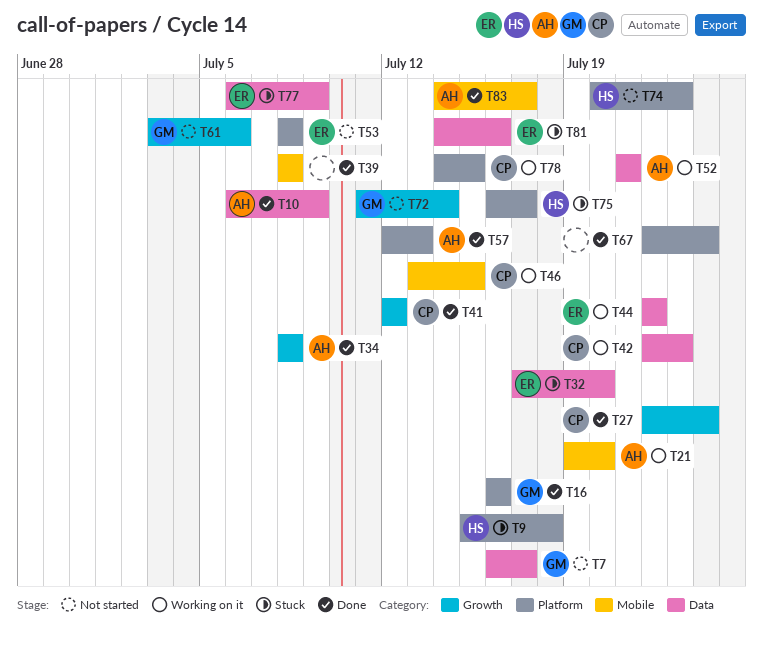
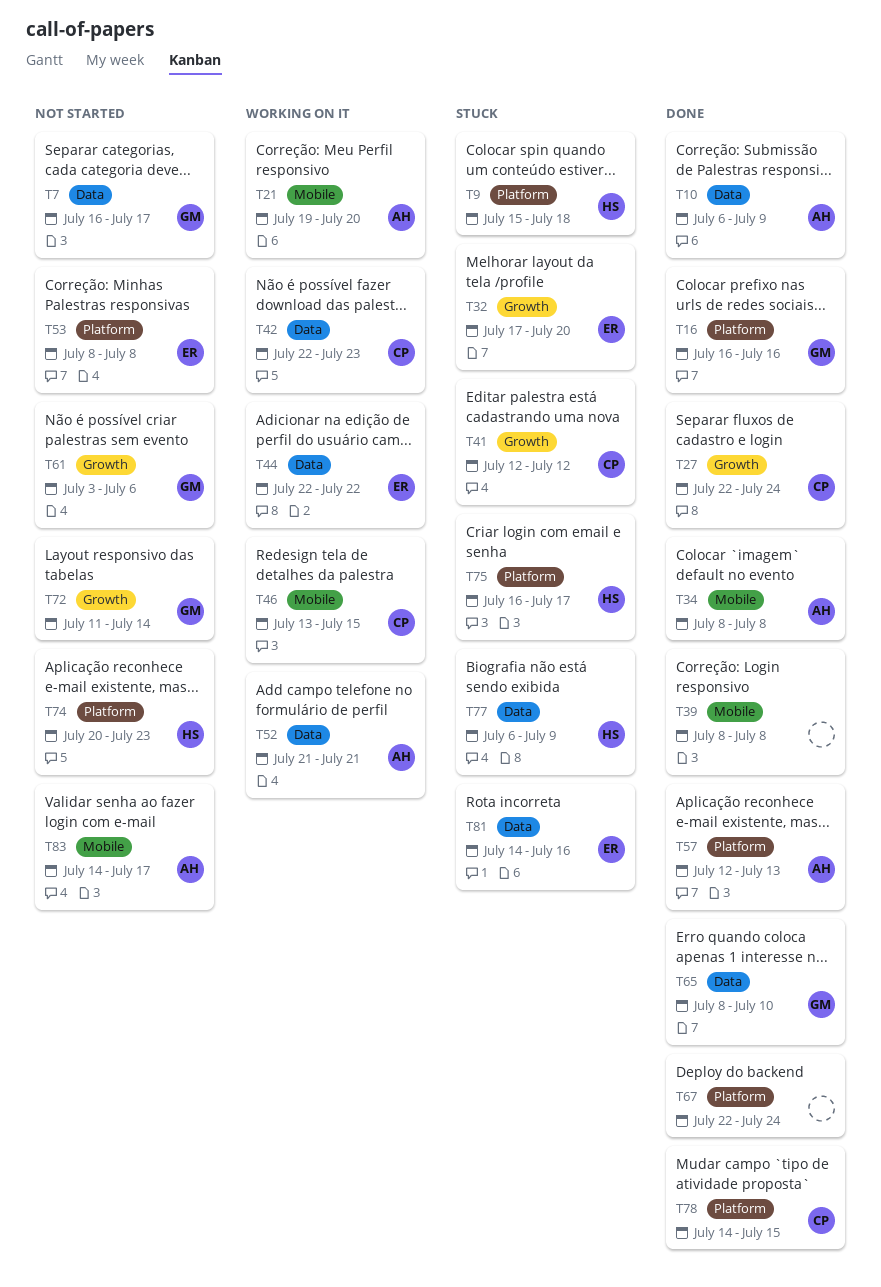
T32, label: Data -> Growth
T34, label: Growth -> Mobile
T41, status: Done -> Stuck
T65: none -> present
T77, owner: ER -> HS
T78, status: Working on it -> Done
T83, status: Done -> Not started

